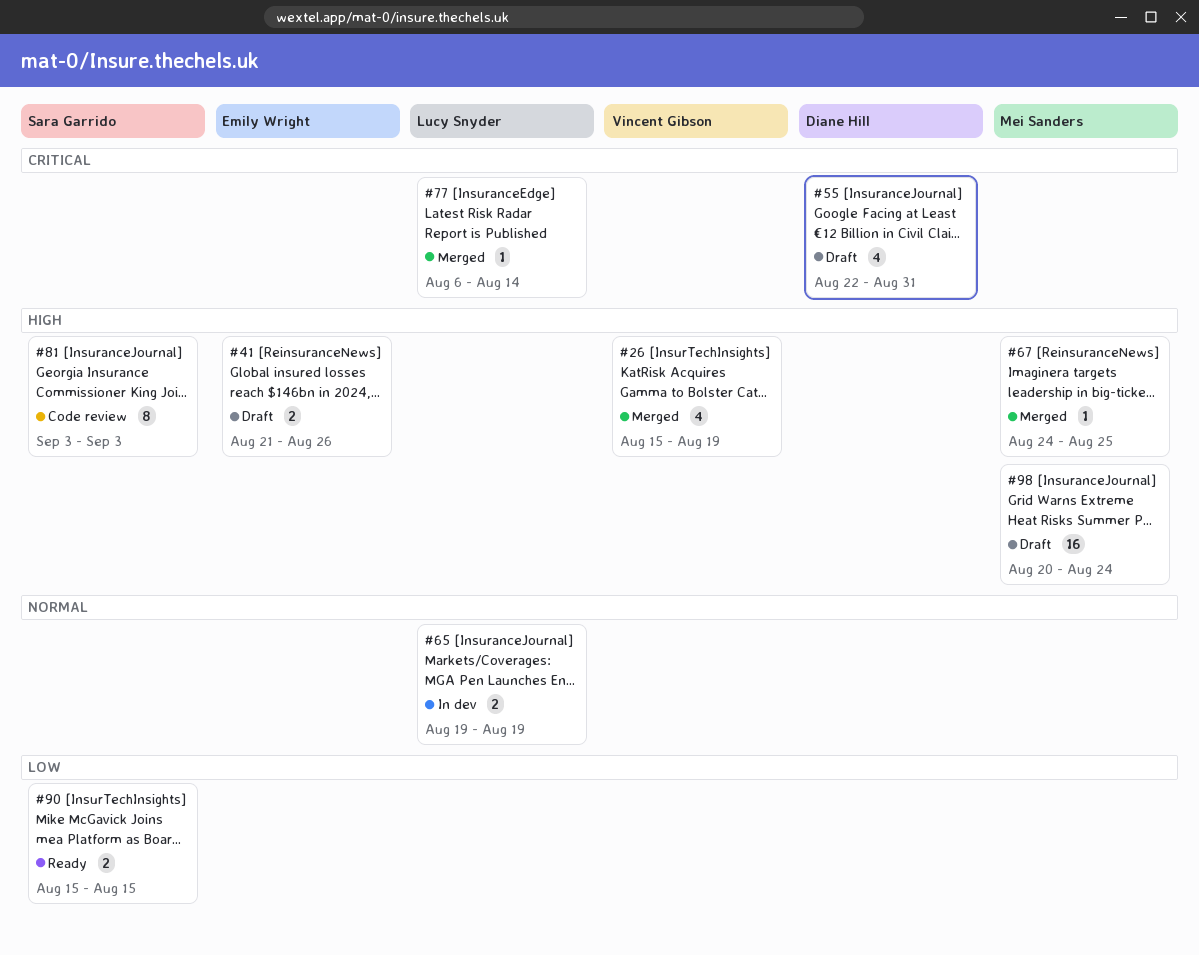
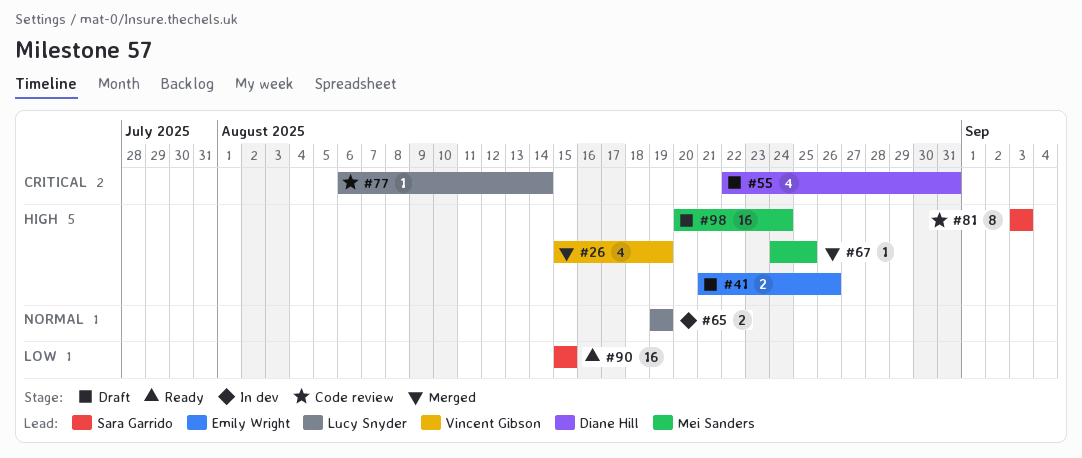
#77, status: Merged -> Code review
#90, estimate: 2 -> 16

